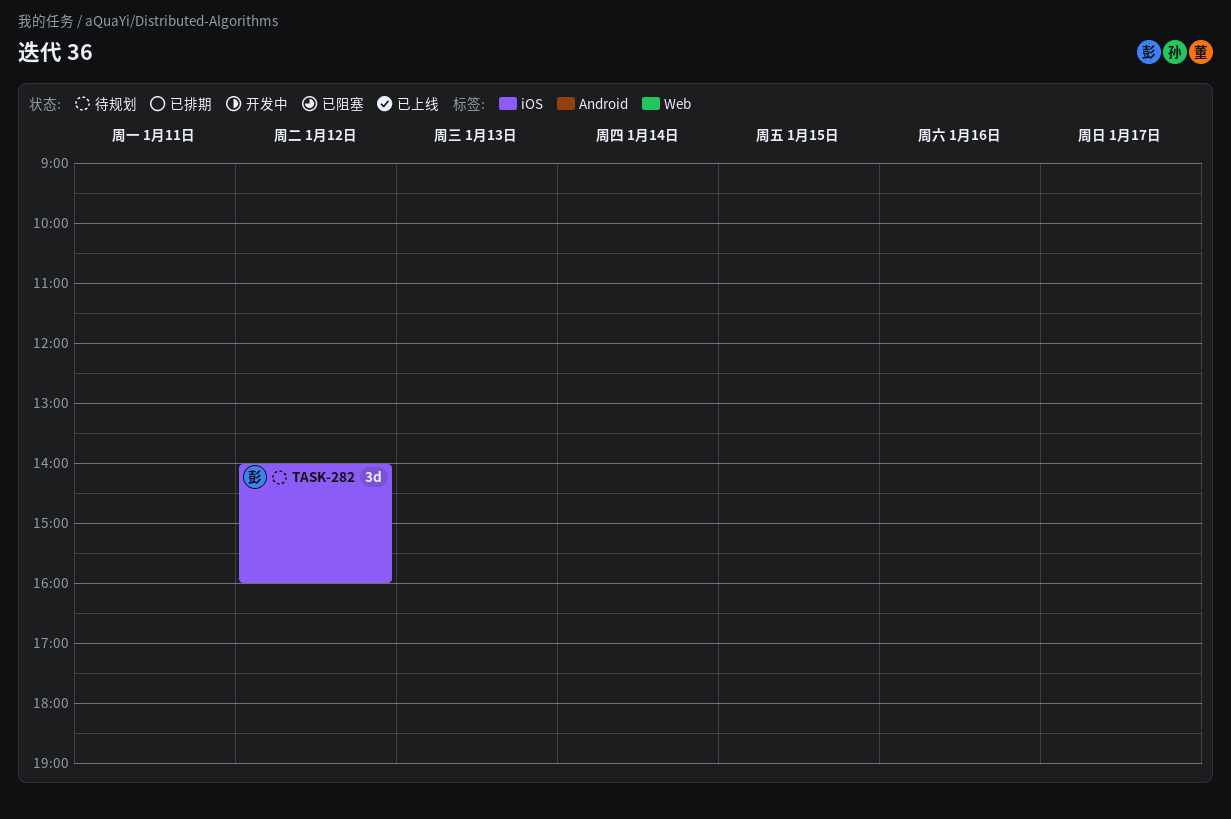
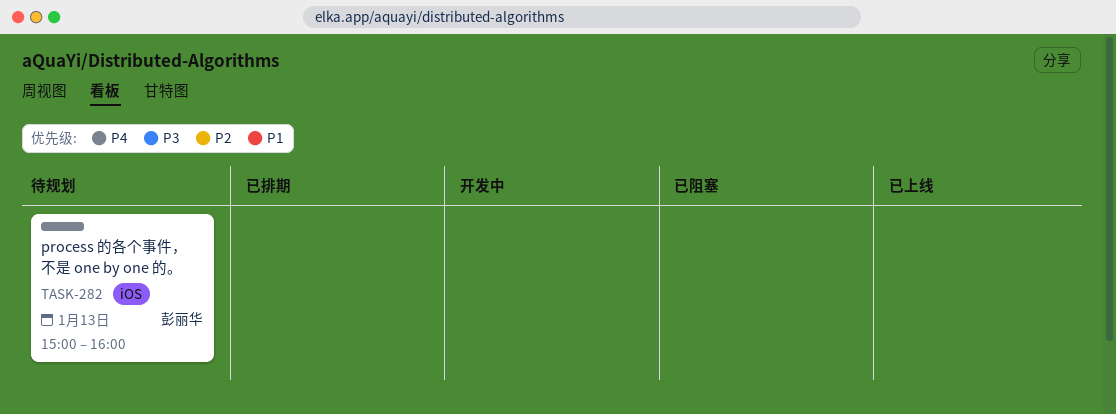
TASK-282, day: Jan 12 -> Jan 13
TASK-282, begins: 14:00 -> 15:00

